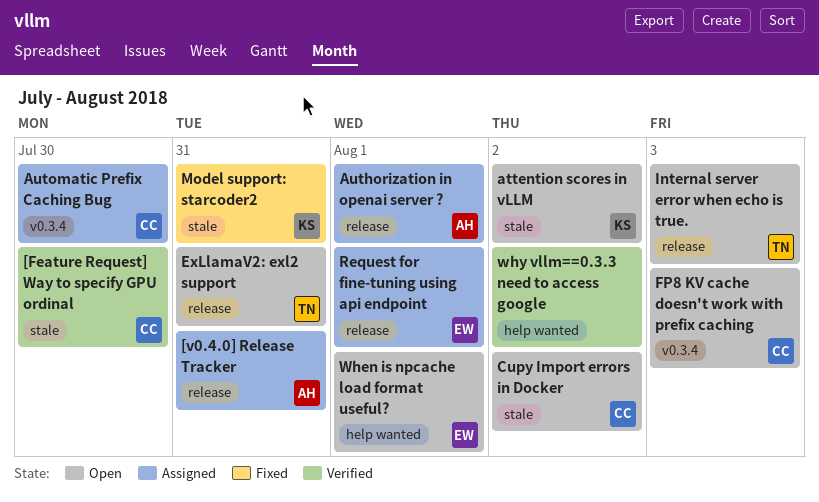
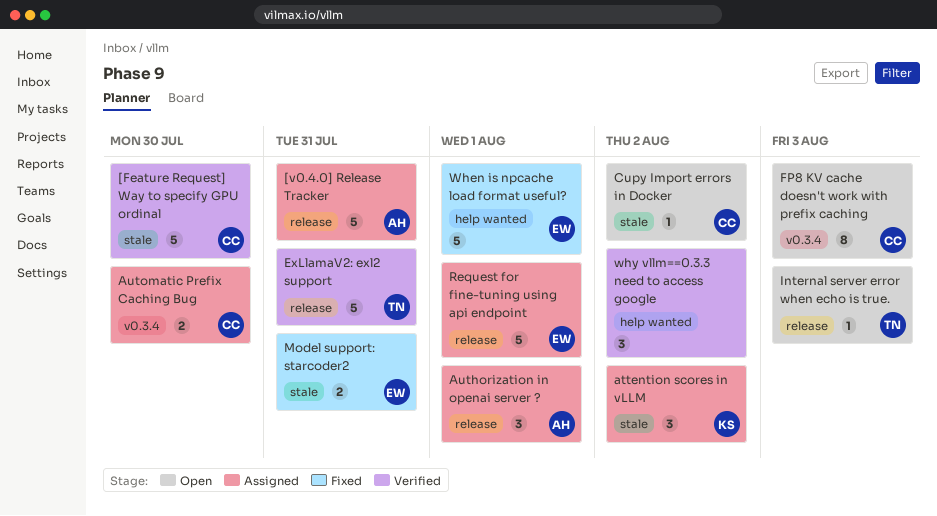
attention scores in vLLM, status: Open -> Assigned
ExLlamaV2: exl2 support, status: Open -> Verified
Model support: starcoder2, owner: KS -> EW
When is npcache load format useful?, status: Open -> Fixed

